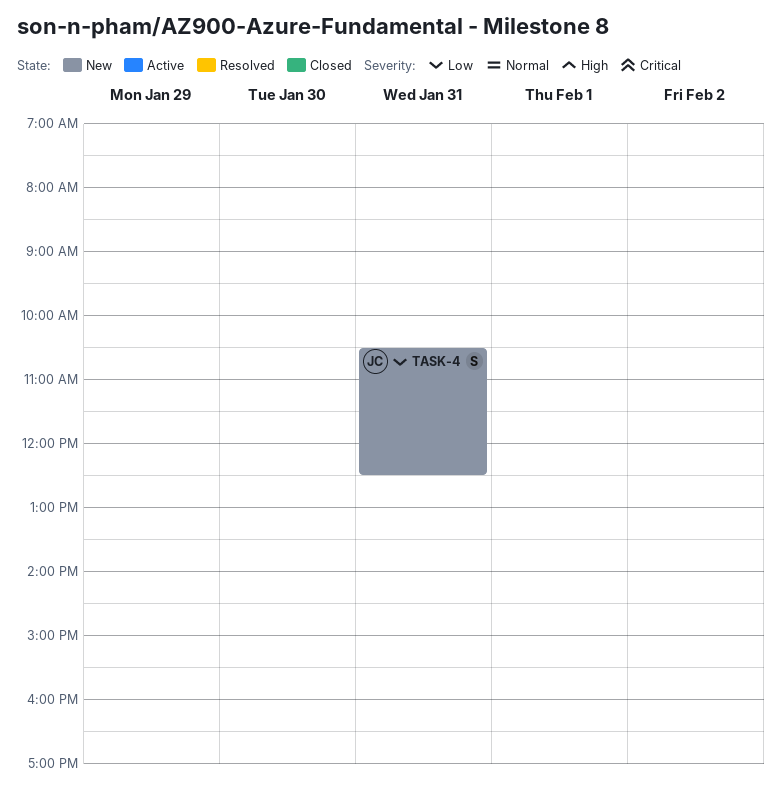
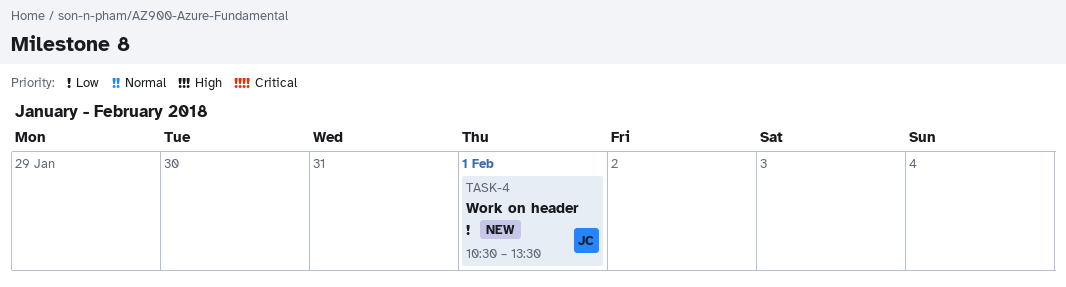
TASK-4, day: Jan 31 -> Feb 1
TASK-4, ends: 12:30 -> 13:30

